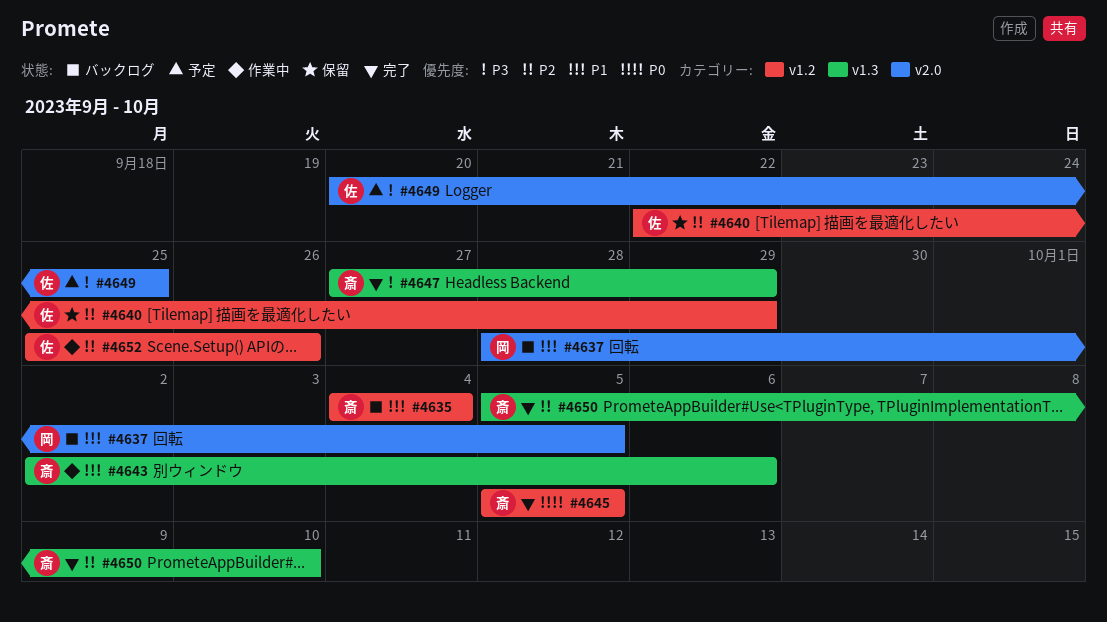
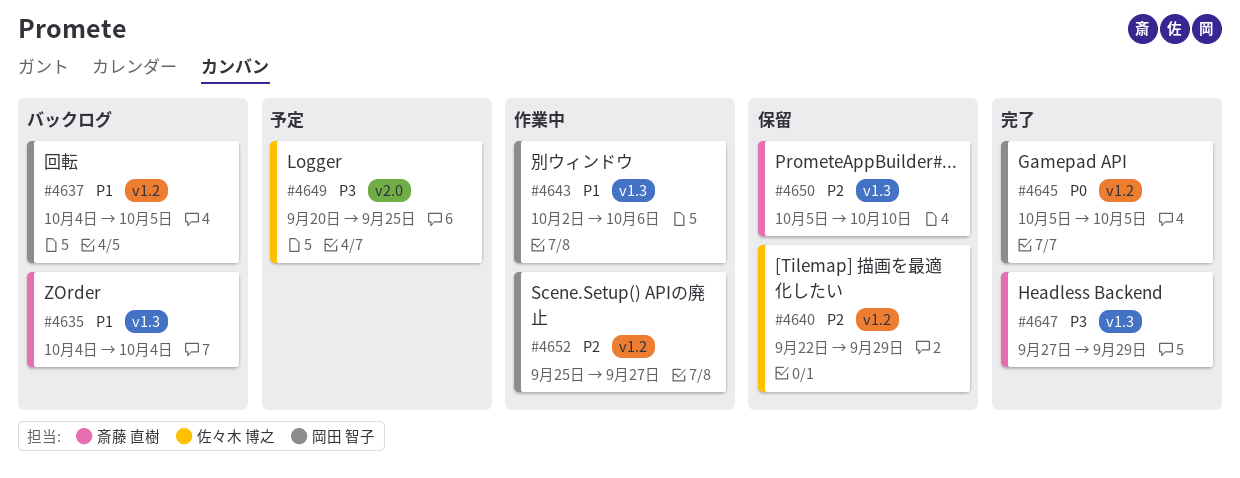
#4635, label: v1.2 -> v1.3
#4637, label: v2.0 -> v1.2
#4637, start: Sep 28 -> Oct 4
#4643, owner: 斎藤 直樹 -> 岡田 智子
#4645, owner: 斎藤 直樹 -> 岡田 智子
#4650, status: 完了 -> 保留
#4652, owner: 佐々木 博之 -> 岡田 智子
#4652, due: Sep 26 -> Sep 27

